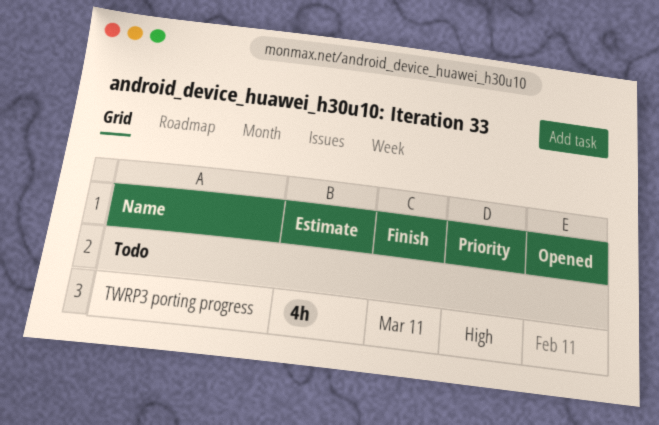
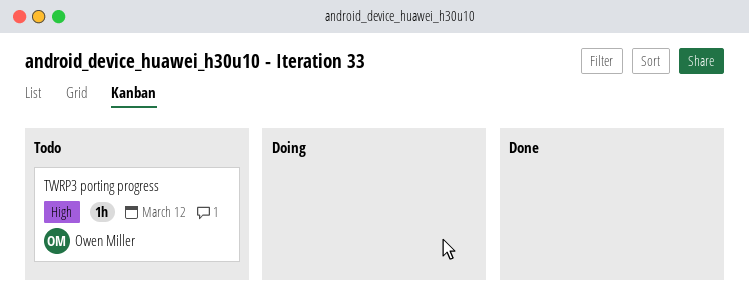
TWRP3 porting progress, estimate: 4h -> 1h
TWRP3 porting progress, due: Mar 11 -> Mar 12

